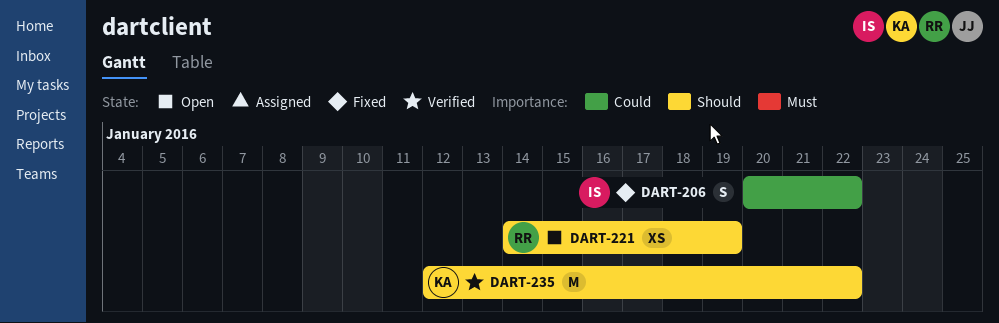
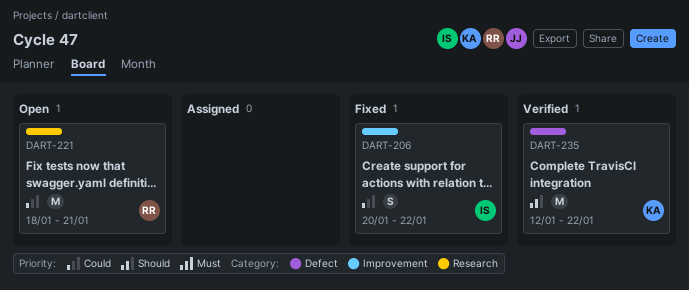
DART-221, priority: Should -> Could
DART-221, estimate: XS -> M
DART-221, start: Jan 14 -> Jan 18
DART-221, due: Jan 19 -> Jan 21

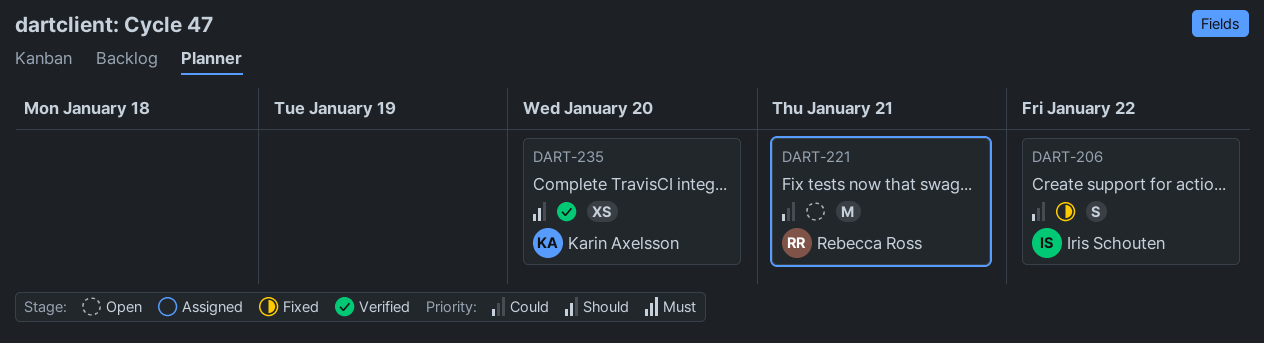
DART-235, estimate: M -> XS
DART-235, due: Jan 22 -> Jan 20

